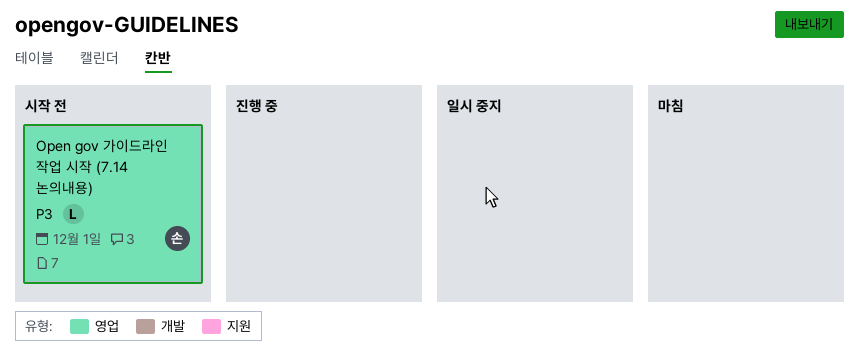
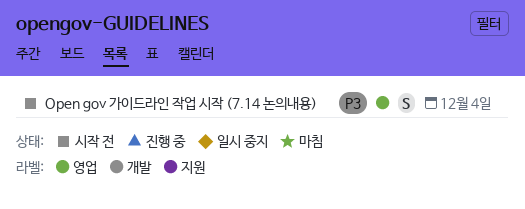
Open gov 가이드라인 작업 시작 (7.14 논의내용), estimate: L -> S
Open gov 가이드라인 작업 시작 (7.14 논의내용), due: Dec 1 -> Dec 4

